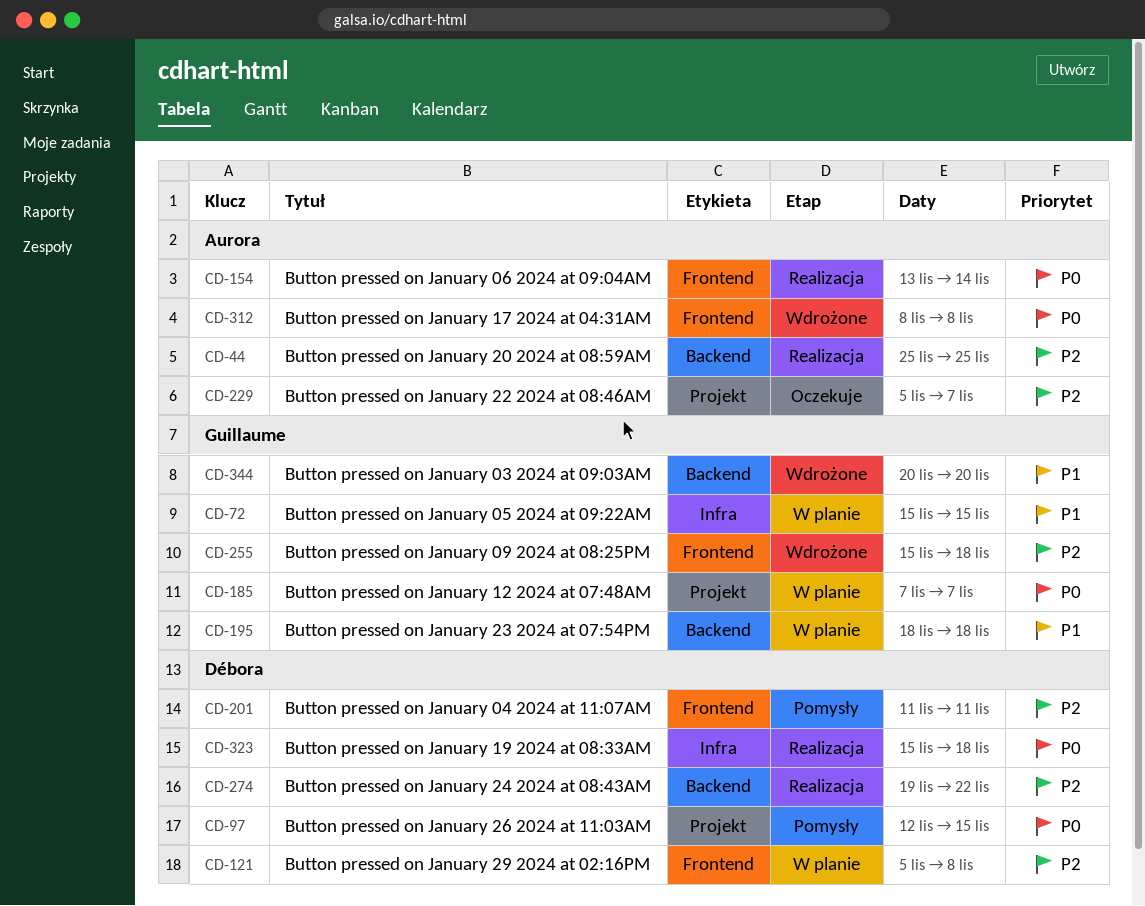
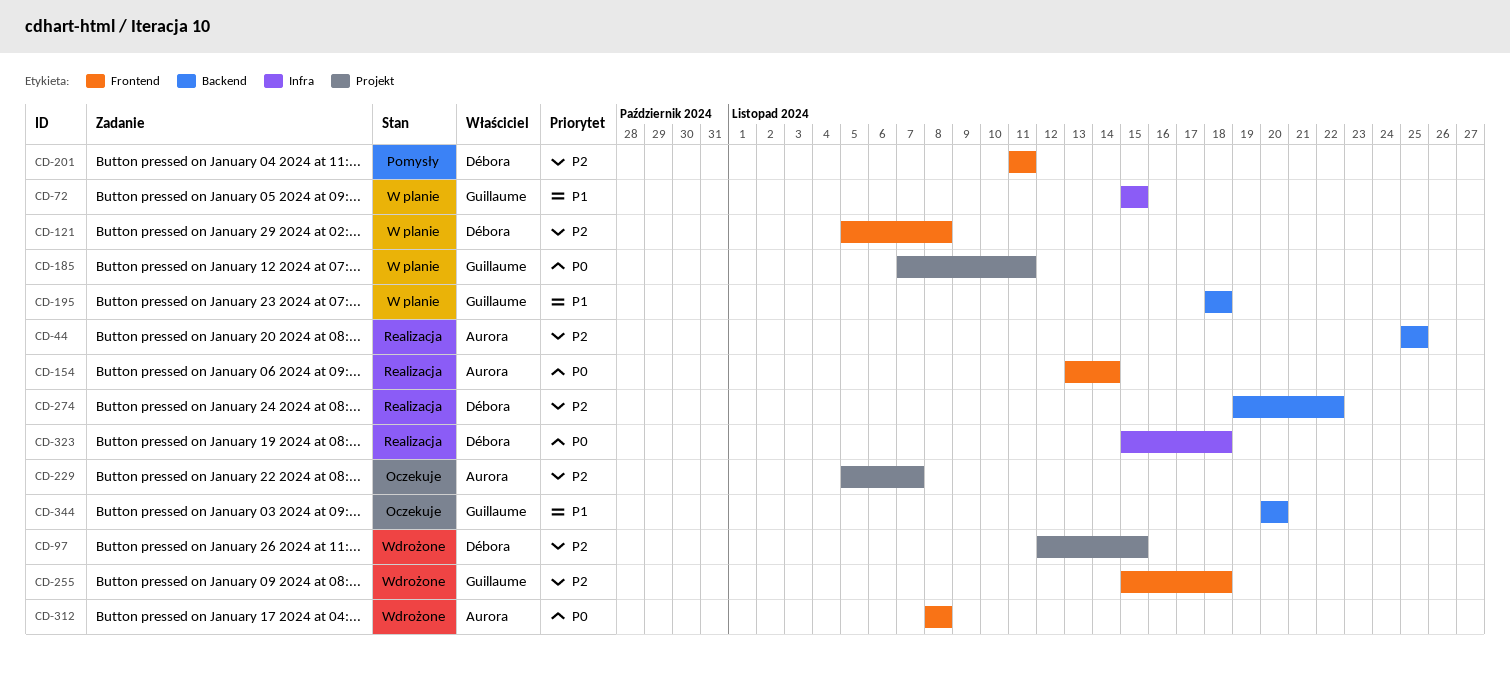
CD-97, status: Pomysły -> Wdrożone
CD-97, priority: P0 -> P2
CD-185, due: Nov 7 -> Nov 11
CD-344, status: Wdrożone -> Oczekuje

